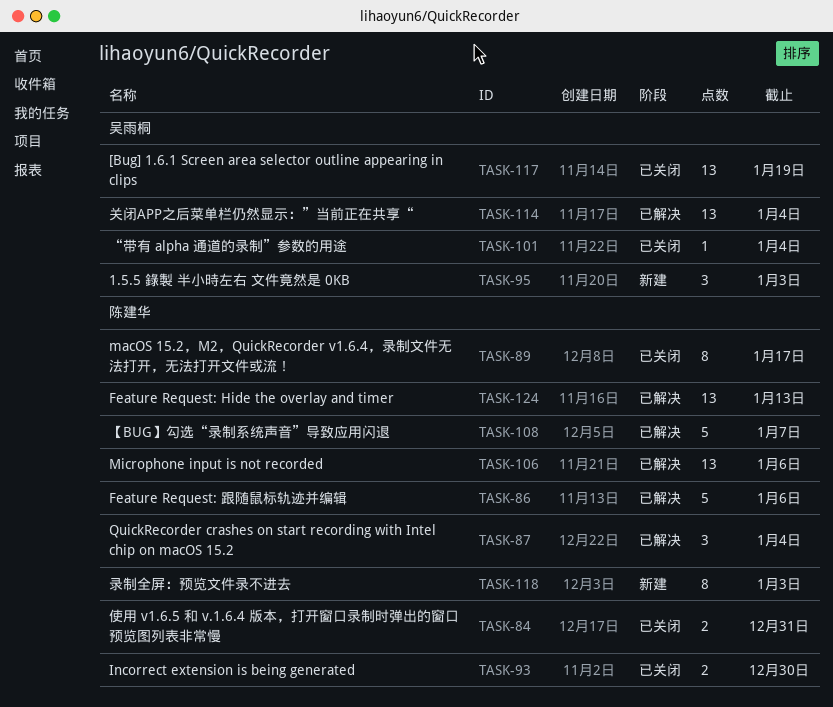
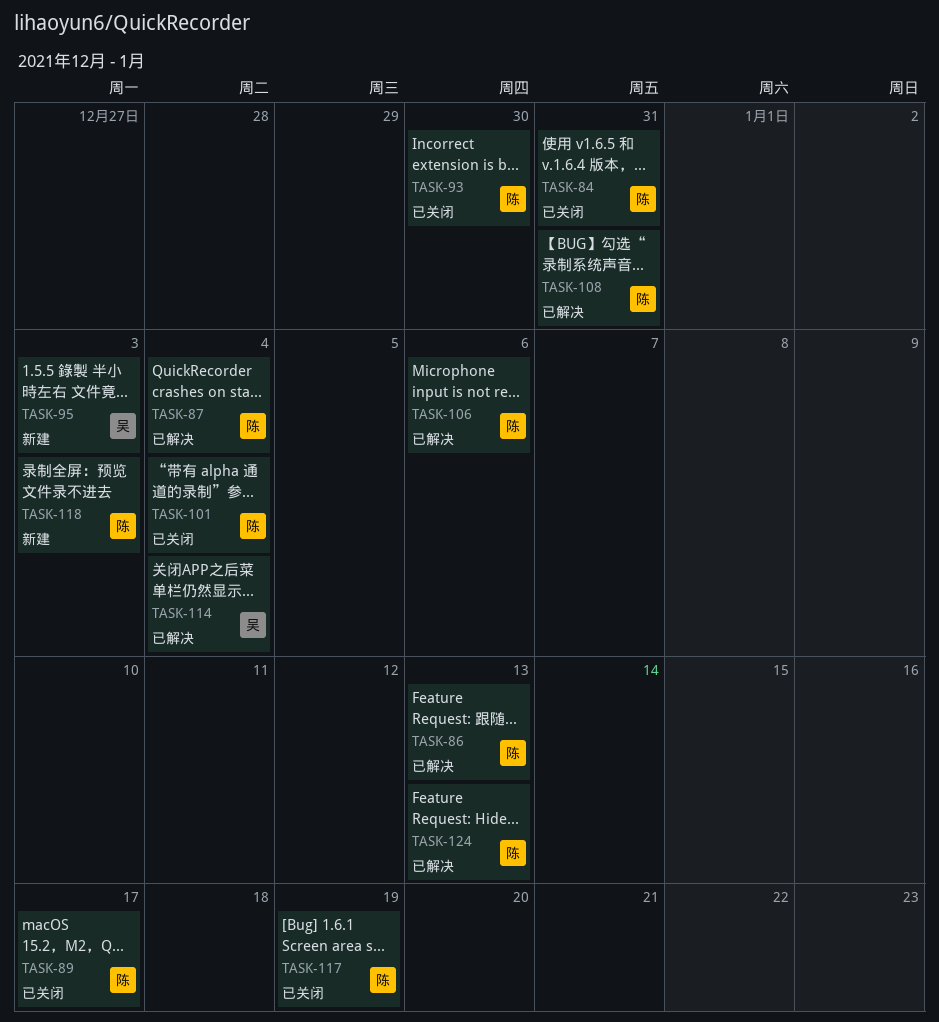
TASK-86, due: Jan 6 -> Jan 13
TASK-101, owner: 吴雨桐 -> 陈建华
TASK-108, due: Jan 7 -> Dec 31
TASK-117, owner: 吴雨桐 -> 陈建华

